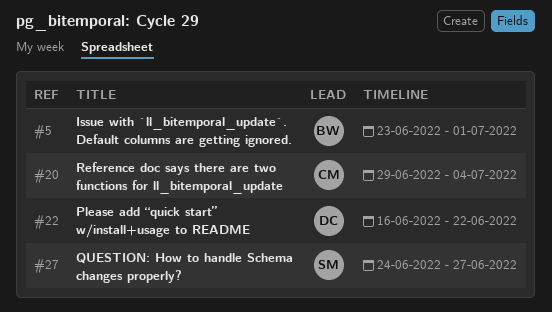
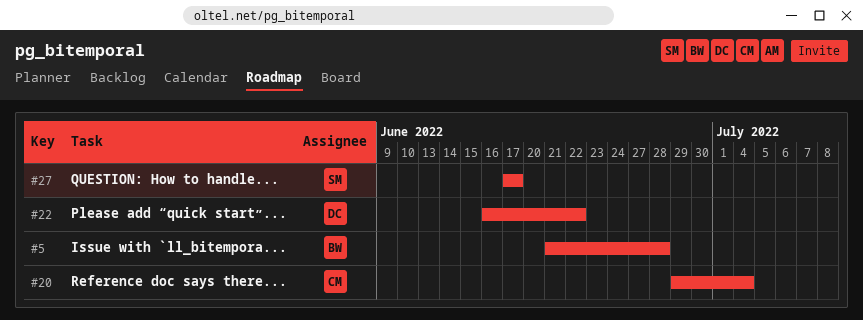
#5, start: Jun 23 -> Jun 21
#5, due: Jul 1 -> Jun 28
#27, start: Jun 24 -> Jun 17
#27, due: Jun 27 -> Jun 17

